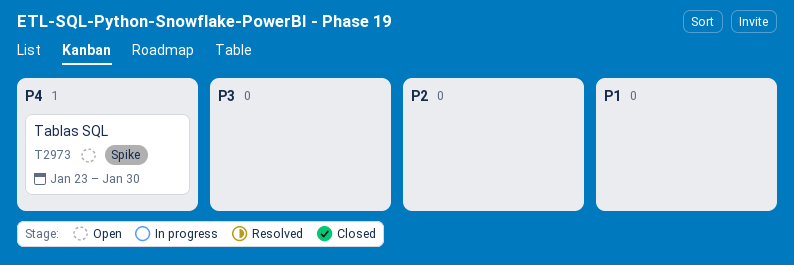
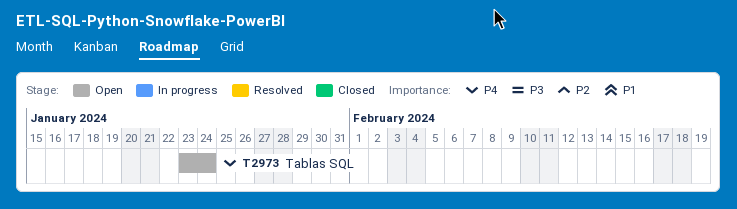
T2973, due: Jan 30 -> Jan 24

